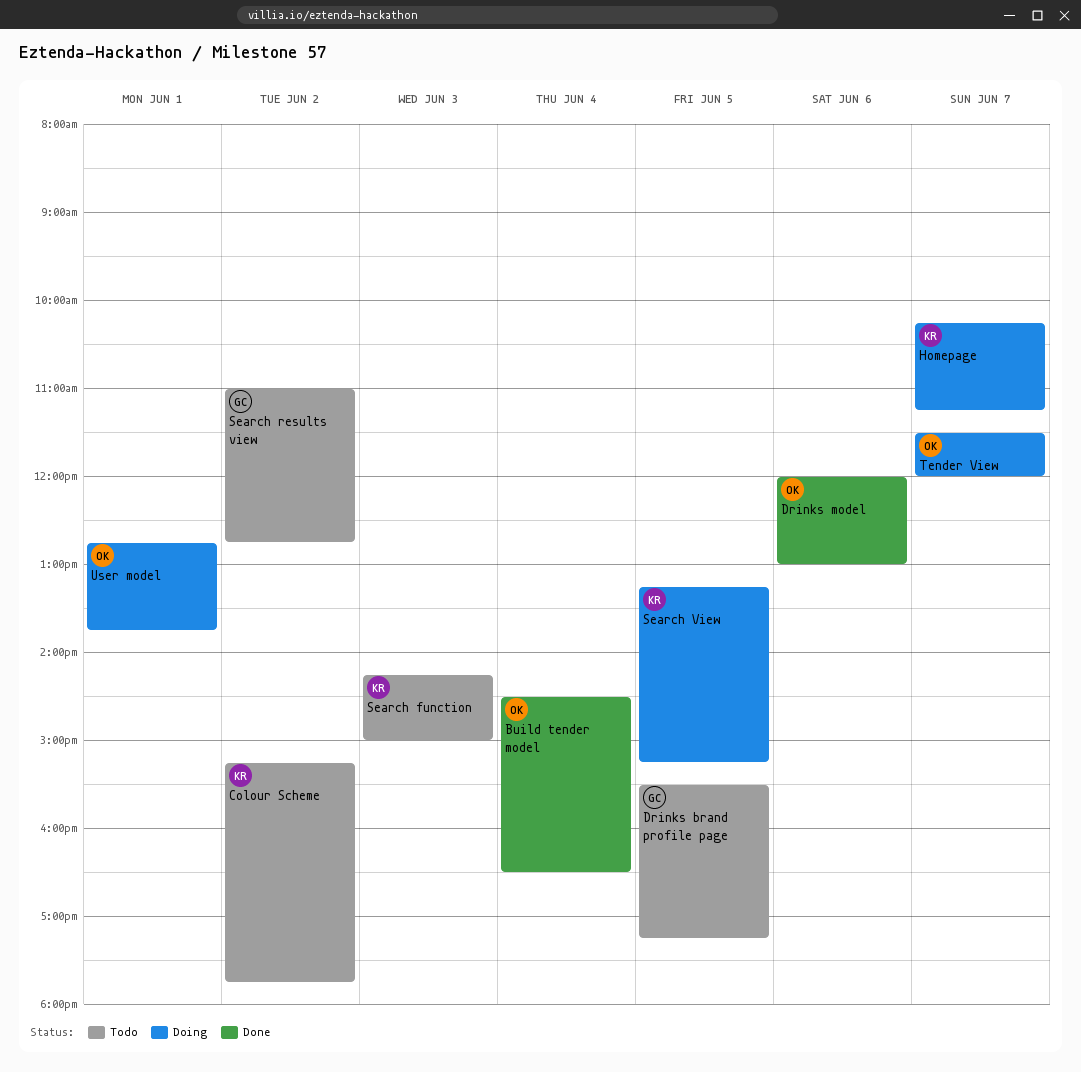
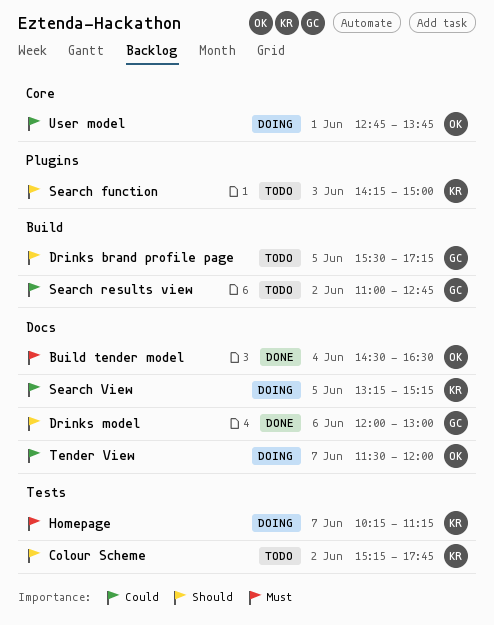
Drinks model, owner: OK -> GC

